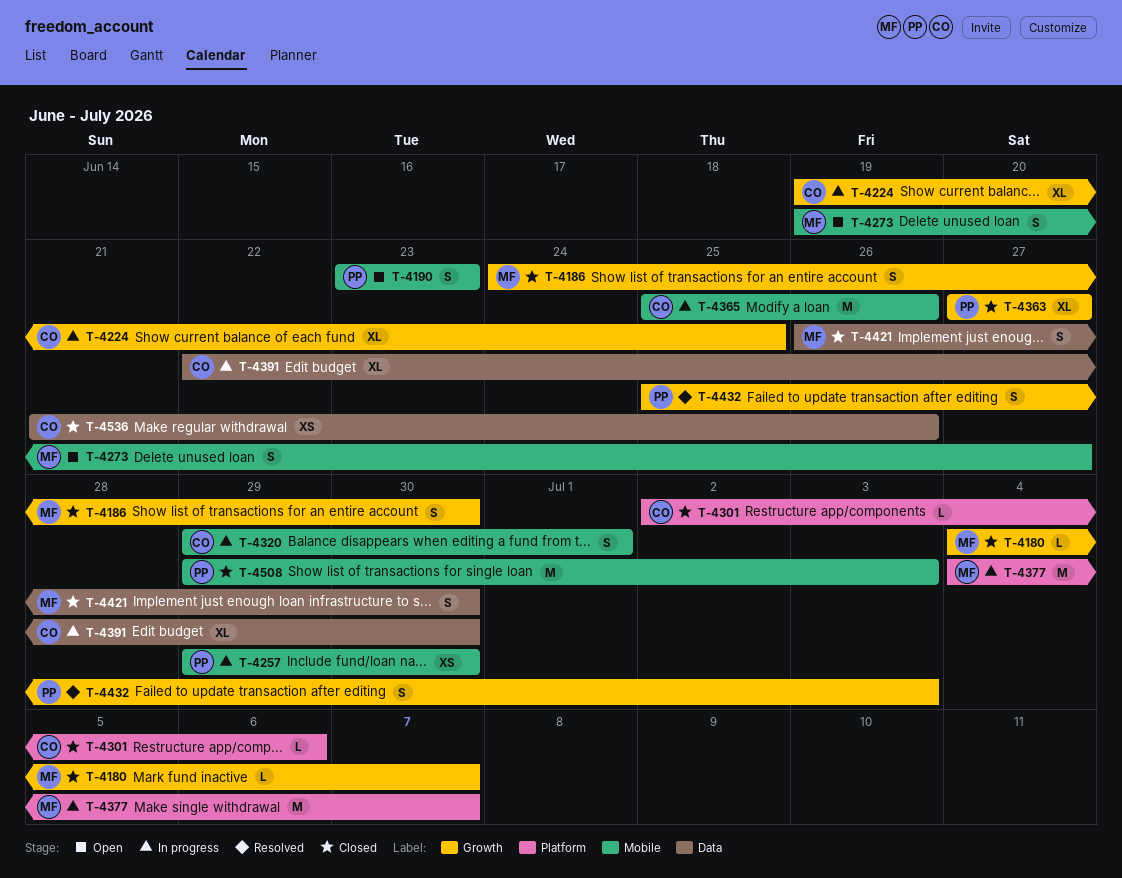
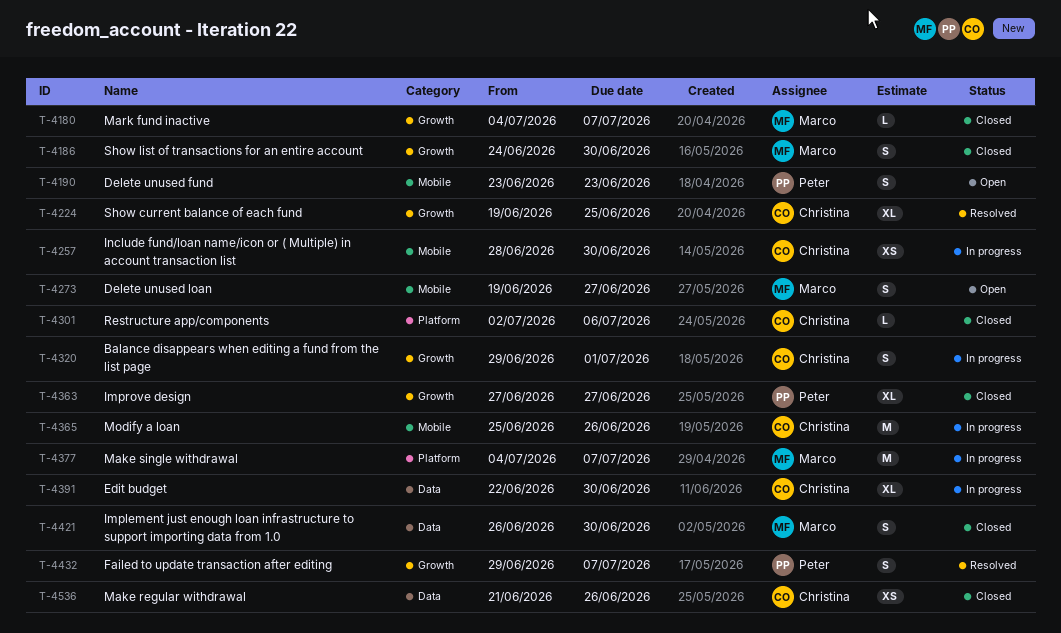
T-4224, status: In progress -> Resolved
T-4257, owner: Peter -> Christina
T-4257, start: Jun 29 -> Jun 28
T-4320, label: Mobile -> Growth
T-4432, start: Jun 25 -> Jun 29
T-4432, due: Jul 3 -> Jul 7
T-4508: present -> none

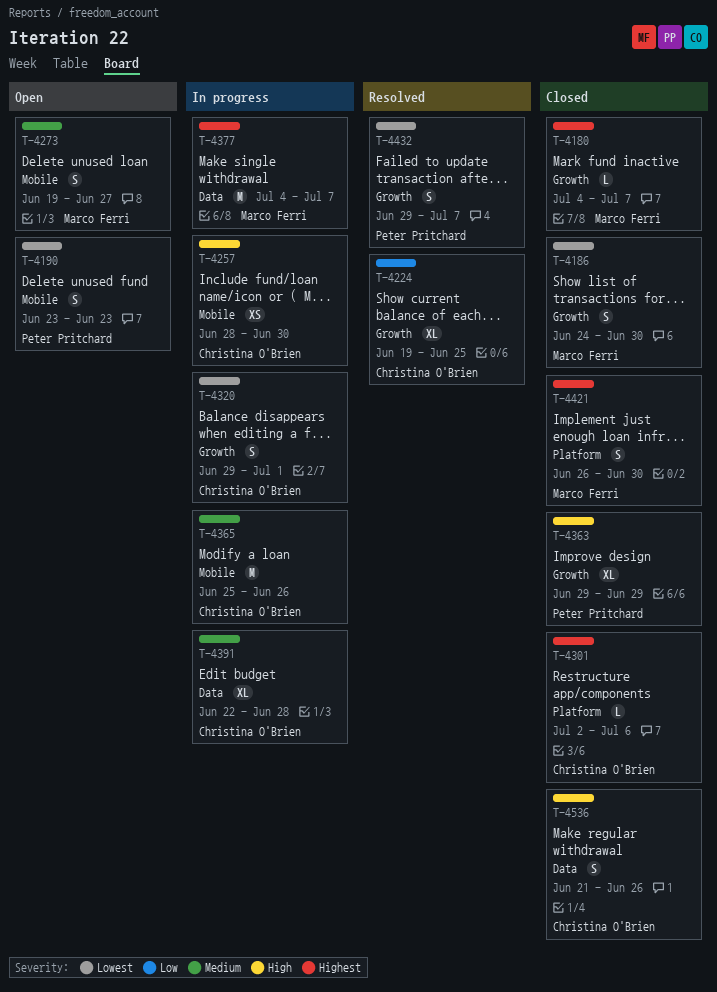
T-4363, start: Jun 27 -> Jun 29
T-4363, due: Jun 27 -> Jun 29
T-4377, label: Platform -> Data
T-4391, due: Jun 30 -> Jun 28
T-4421, label: Data -> Platform
T-4536, estimate: XS -> S

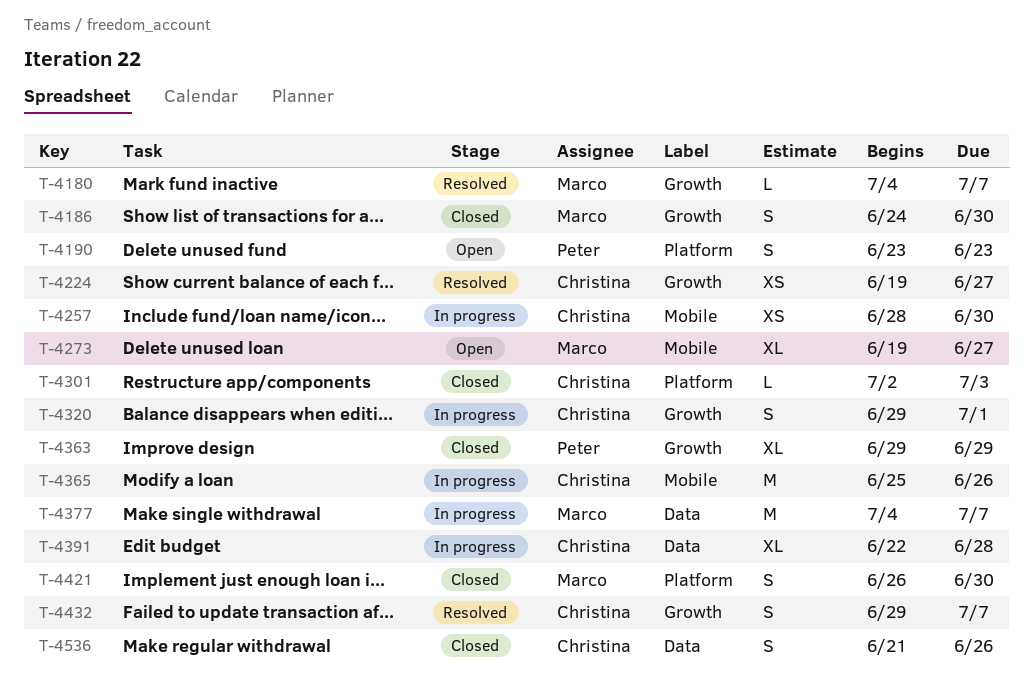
T-4180, status: Closed -> Resolved
T-4190, label: Mobile -> Platform
T-4224, estimate: XL -> XS
T-4224, due: Jun 25 -> Jun 27
T-4273, estimate: S -> XL
T-4301, due: Jul 6 -> Jul 3
T-4432, owner: Peter Pritchard -> Christina O'Brien

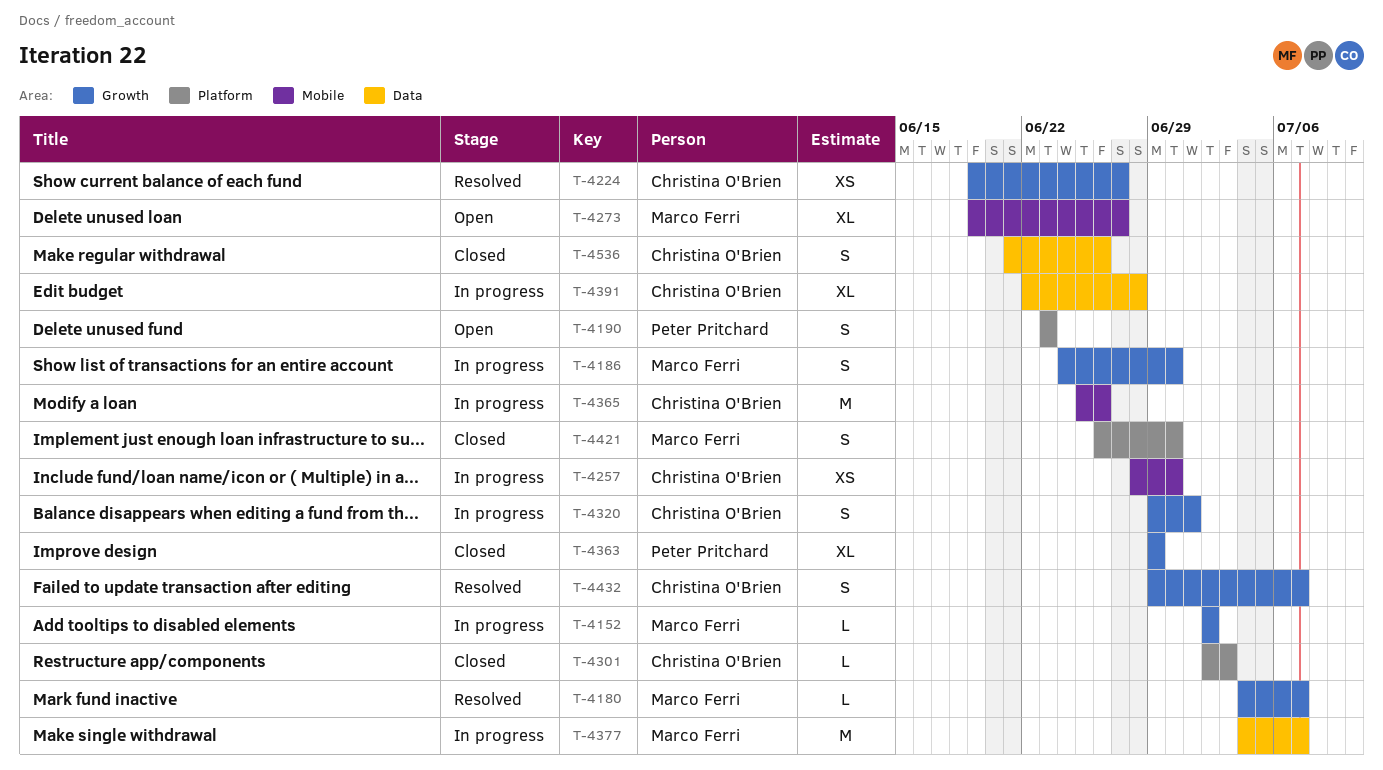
T-4152: none -> present
T-4186, status: Closed -> In progress

